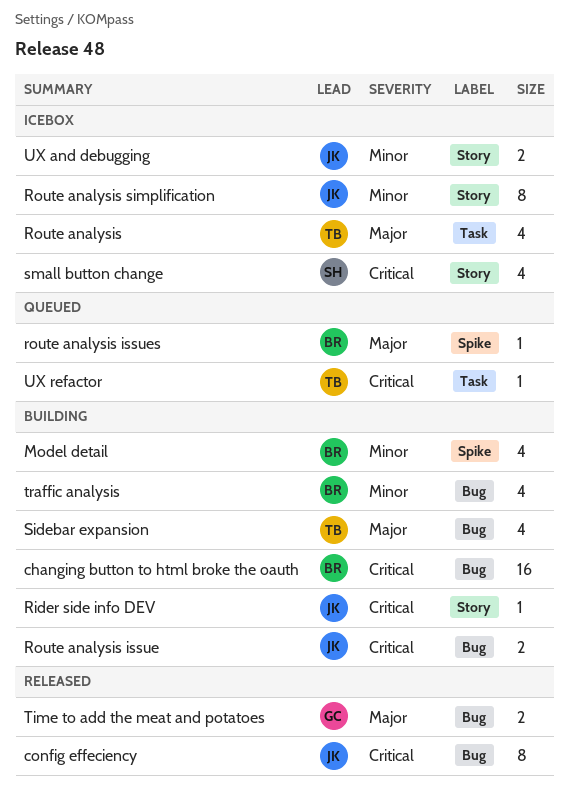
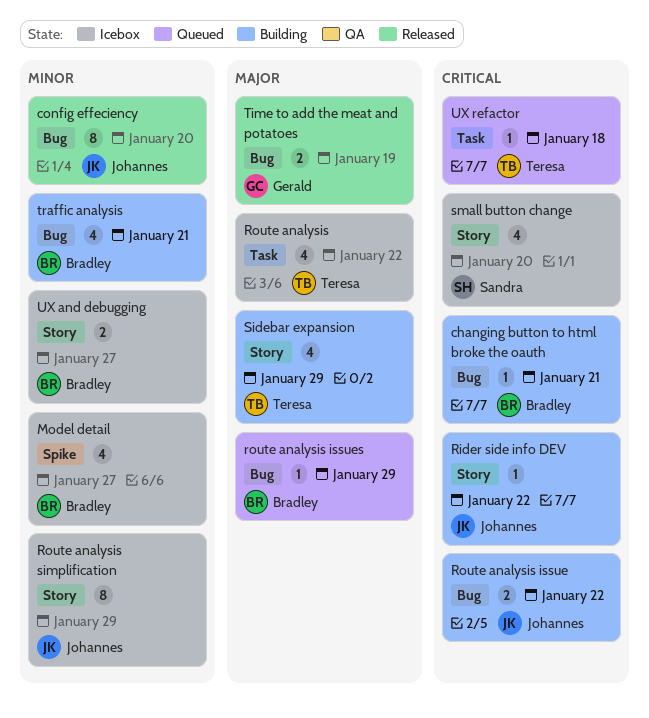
changing button to html broke the oauth, estimate: 16 -> 1
config effeciency, priority: Critical -> Minor
Model detail, status: Building -> Icebox
route analysis issues, label: Spike -> Bug
Sidebar expansion, label: Bug -> Story
UX and debugging, owner: Johannes -> Bradley

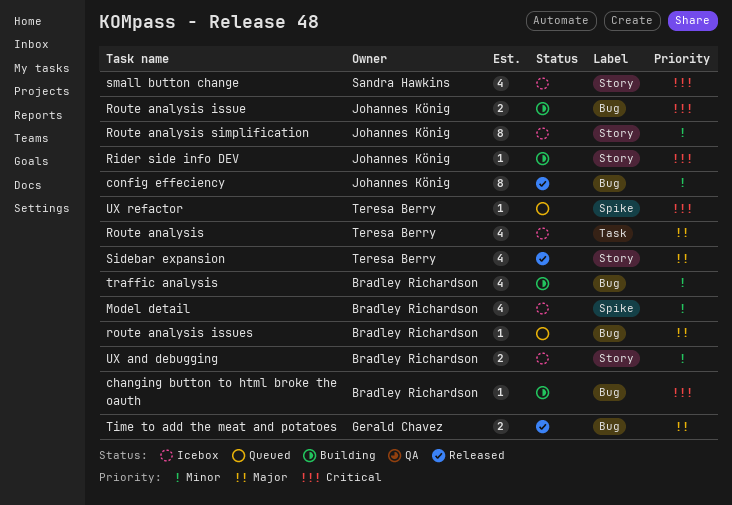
Sidebar expansion, status: Building -> Released
UX refactor, label: Task -> Spike

